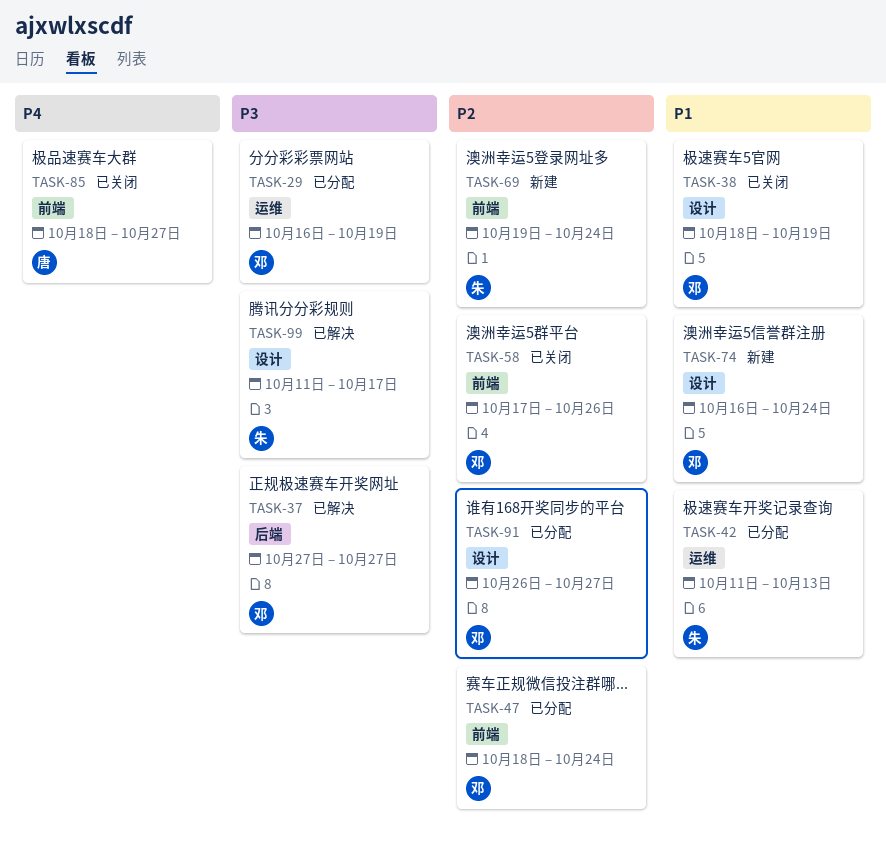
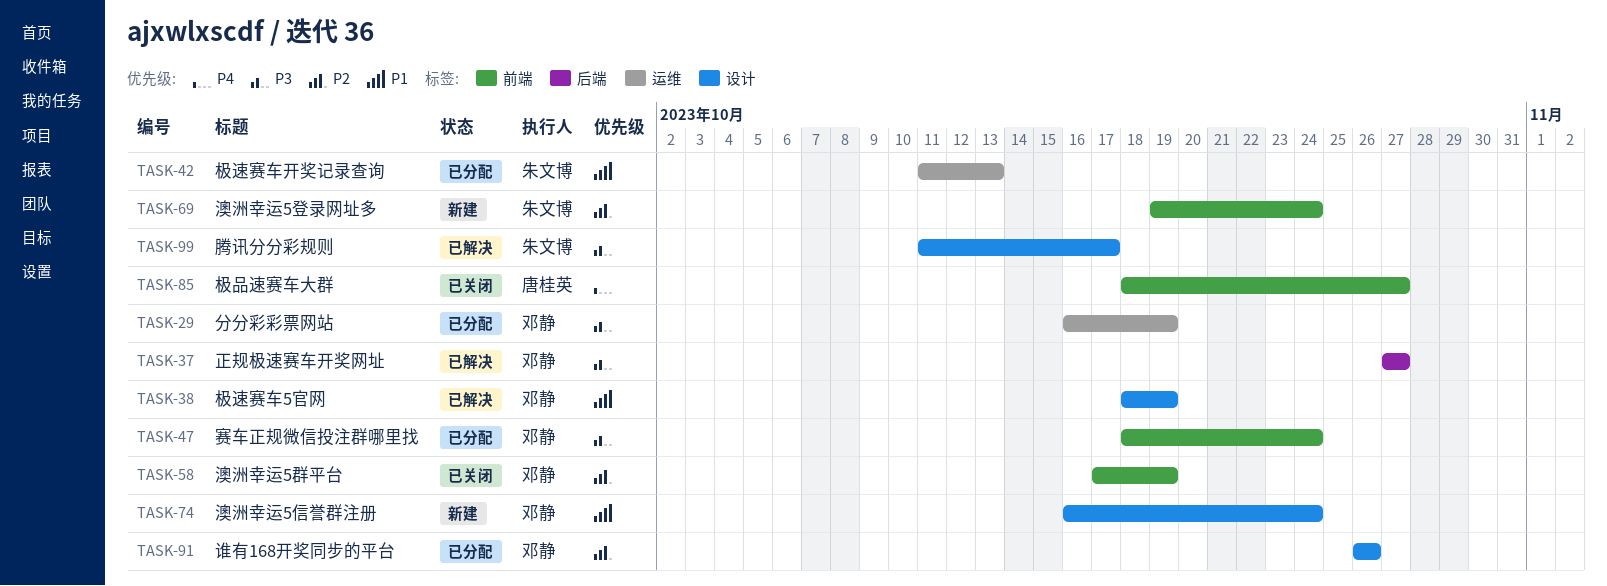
TASK-38, status: 已关闭 -> 已解决
TASK-47, priority: P2 -> P3
TASK-58, due: Oct 26 -> Oct 19
TASK-91, due: Oct 27 -> Oct 26

